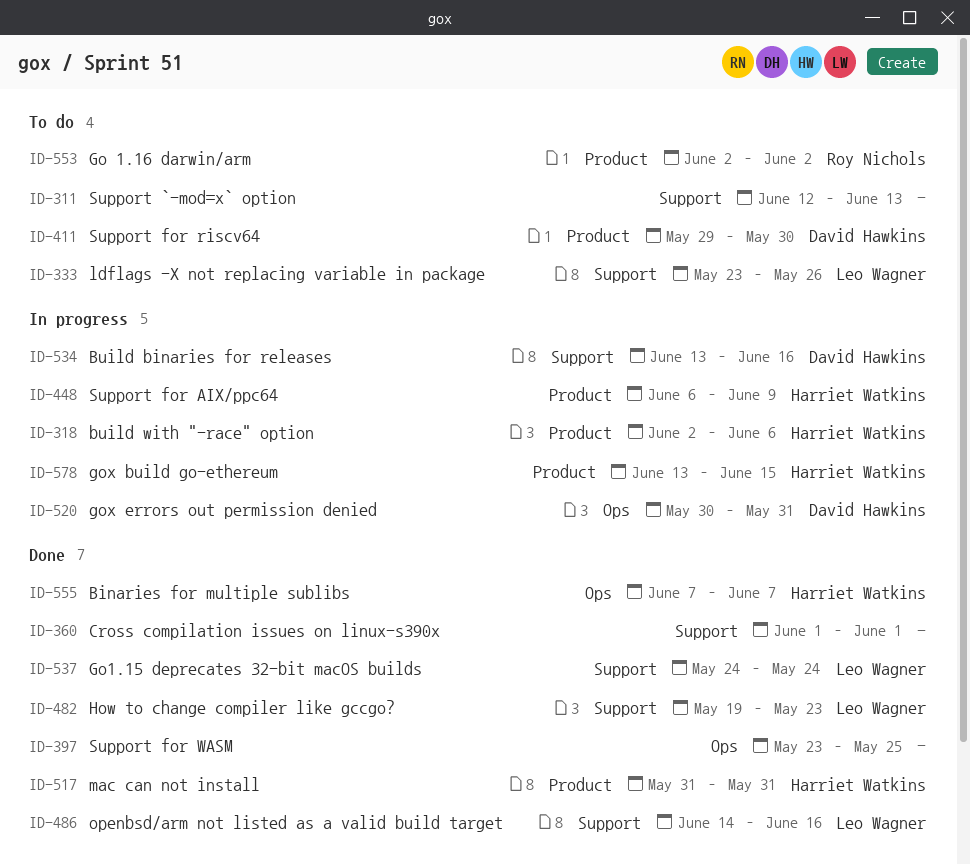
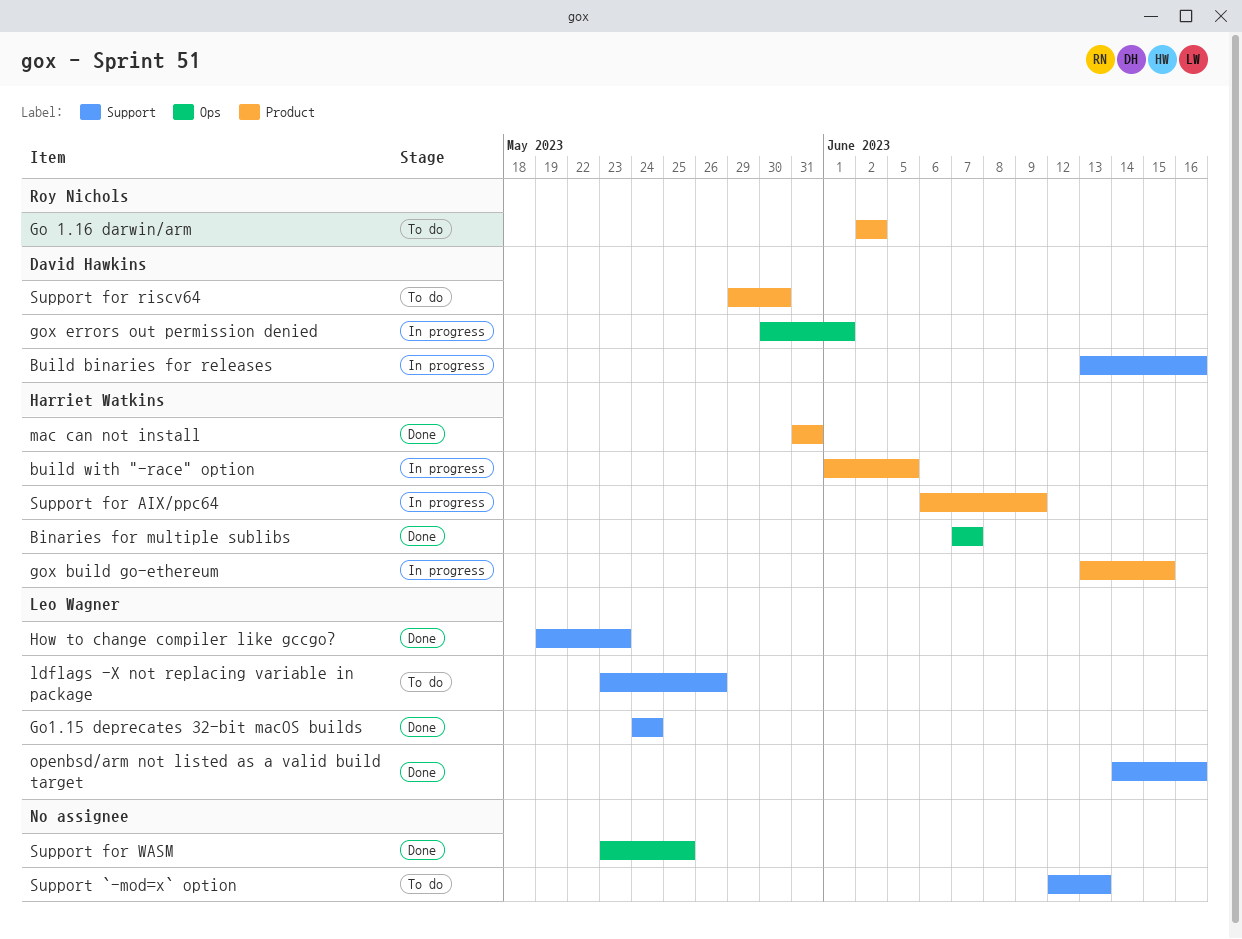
build with "-race" option, start: Jun 2 -> Jun 1
build with "-race" option, due: Jun 6 -> Jun 5
Cross compilation issues on linux-s390x: present -> none
gox errors out permission denied, due: May 31 -> Jun 1

